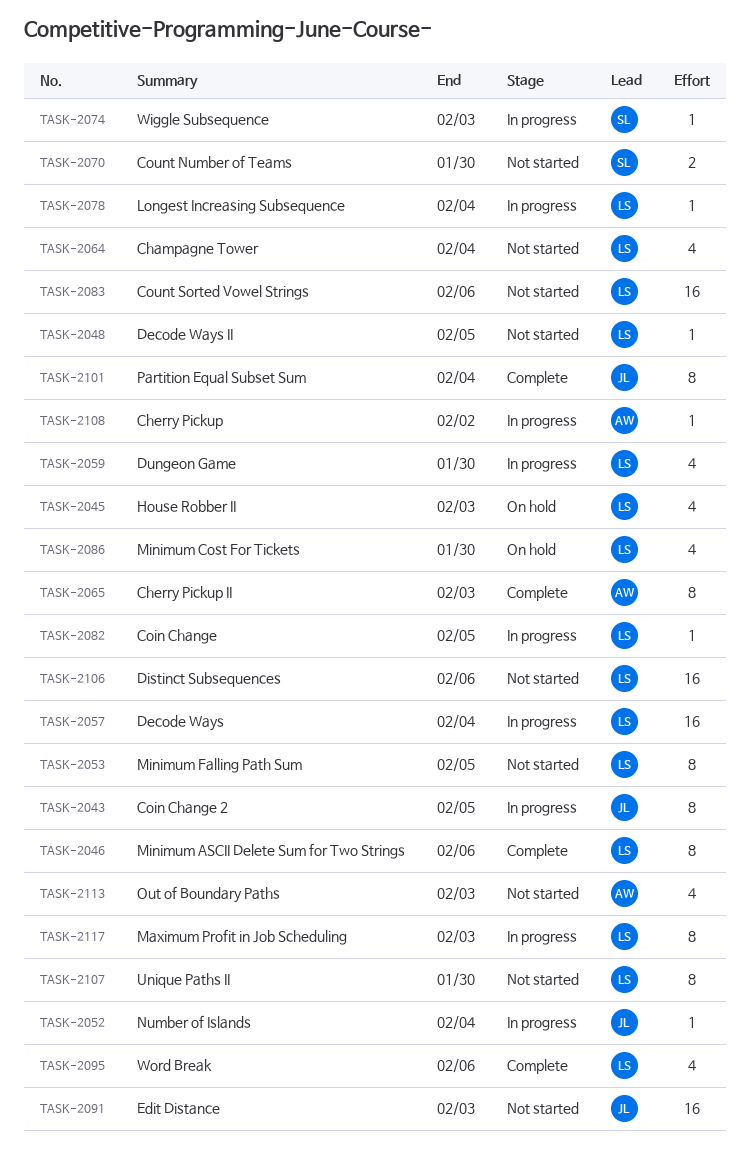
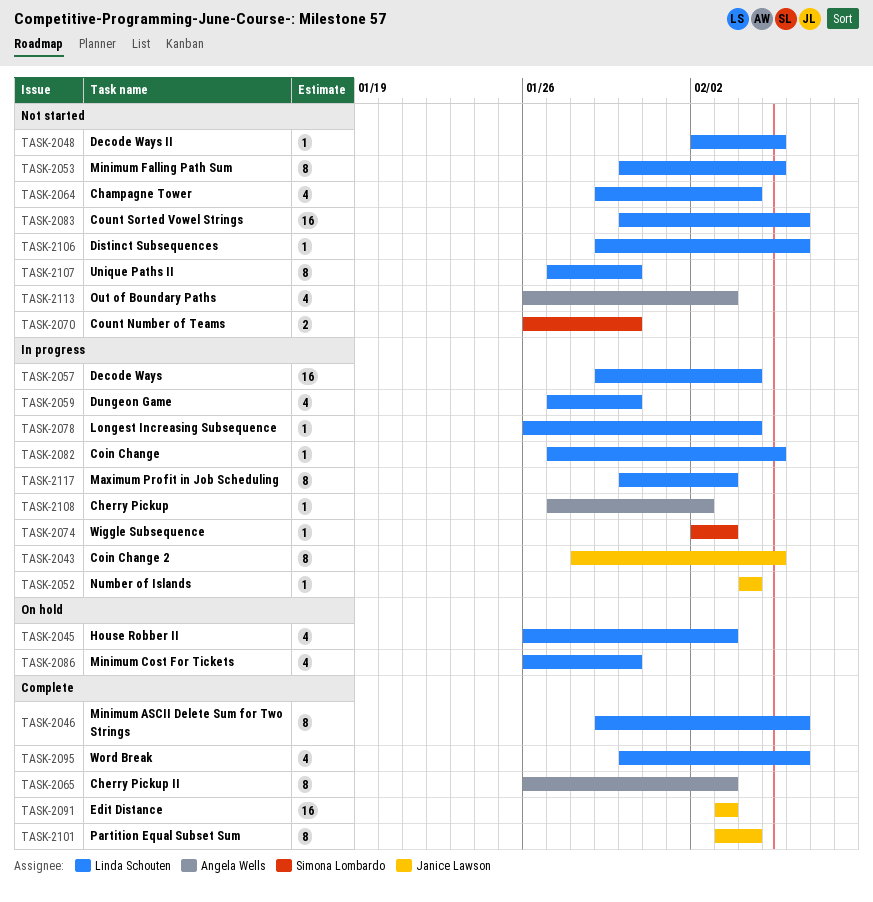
TASK-2091, status: Not started -> Complete
TASK-2106, estimate: 16 -> 1

